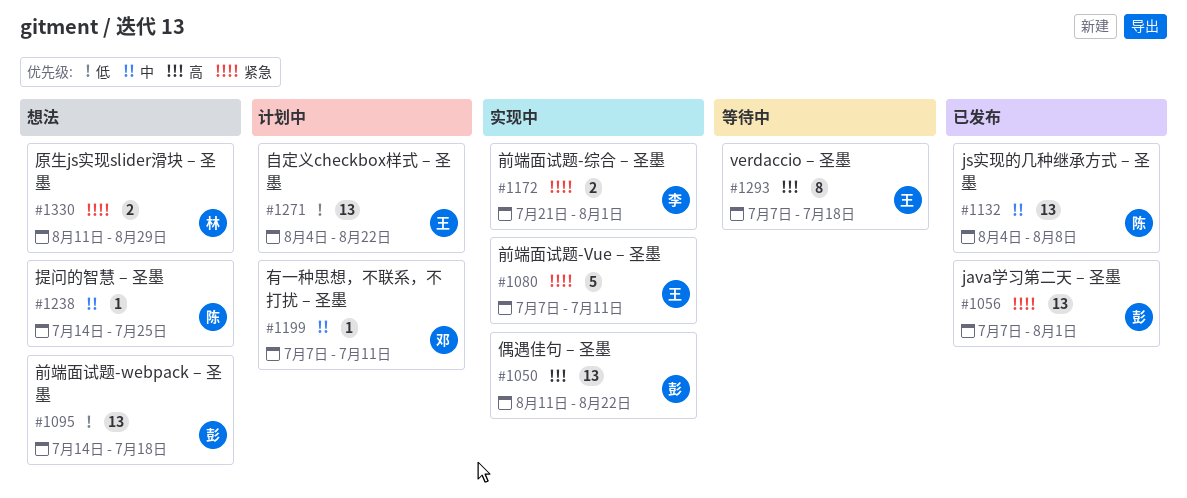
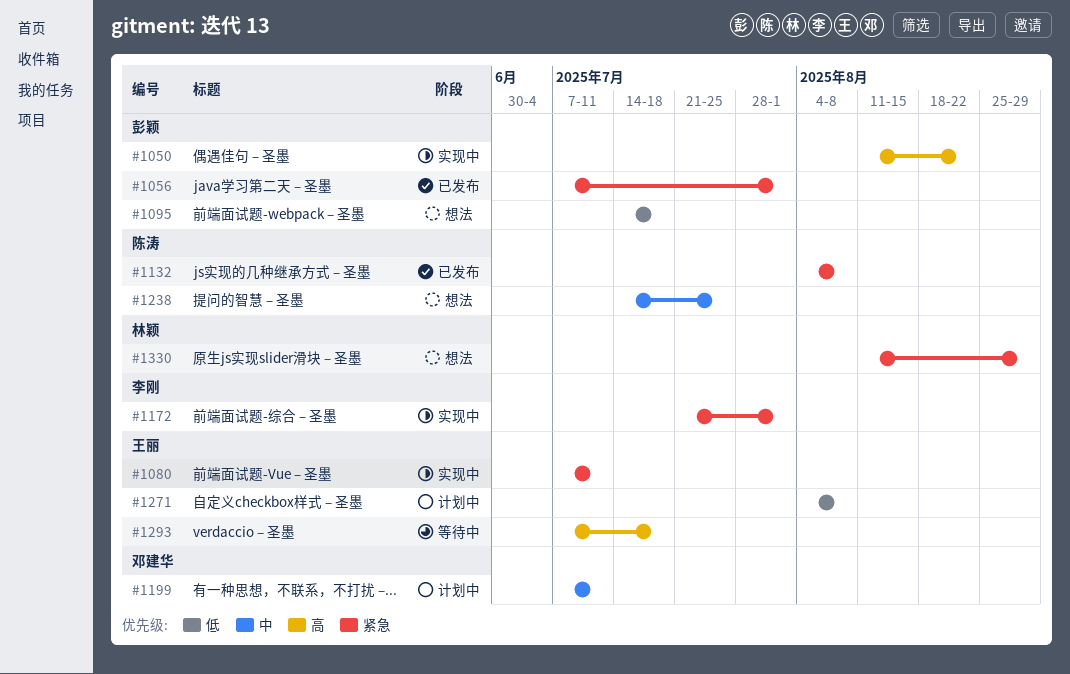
#1132, priority: 中 -> 紧急
#1271, due: Aug 22 -> Aug 8

